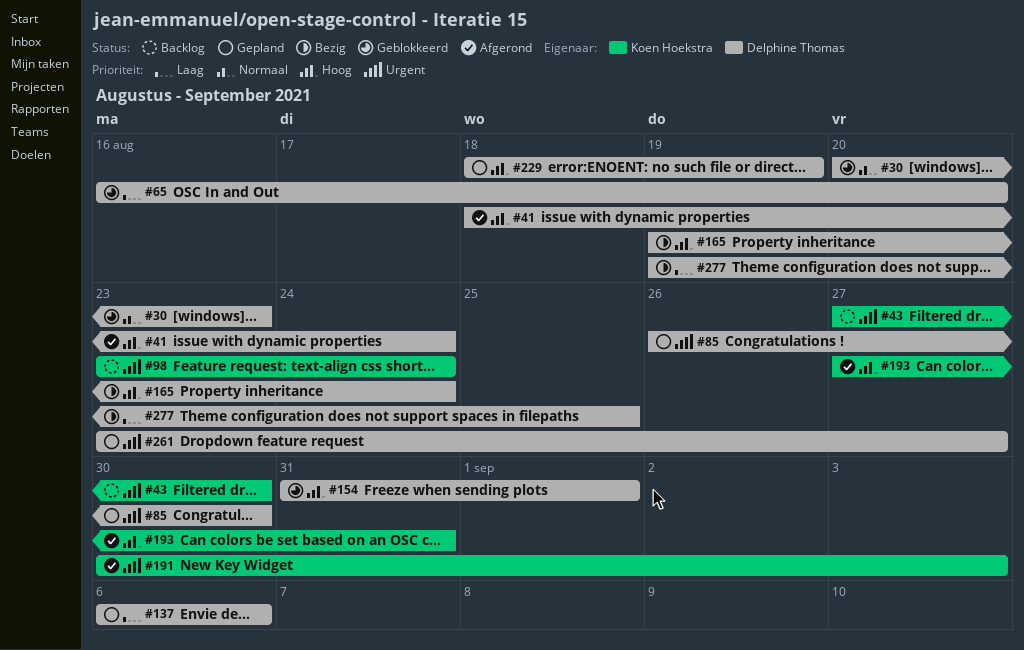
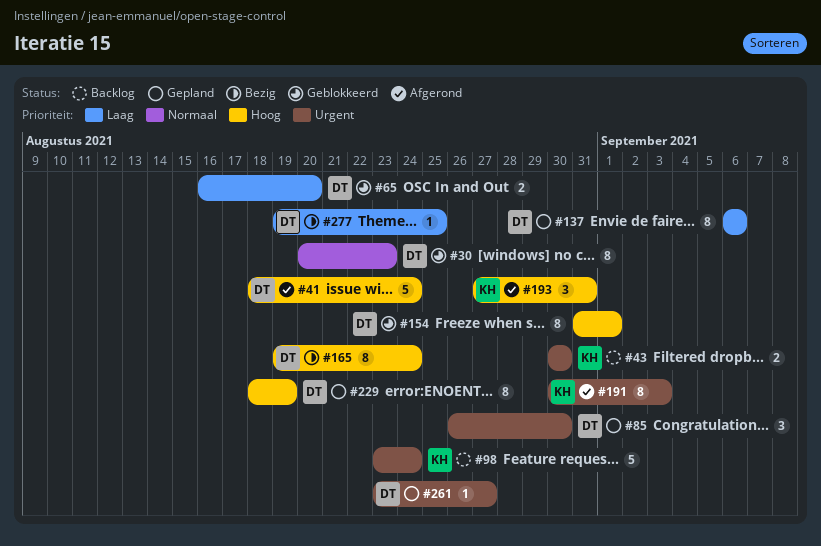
#43, start: Aug 27 -> Aug 30

